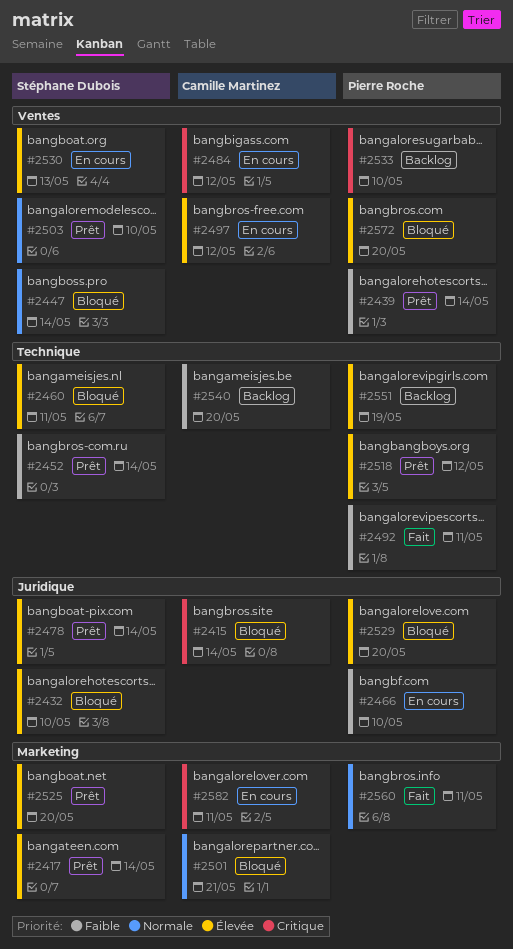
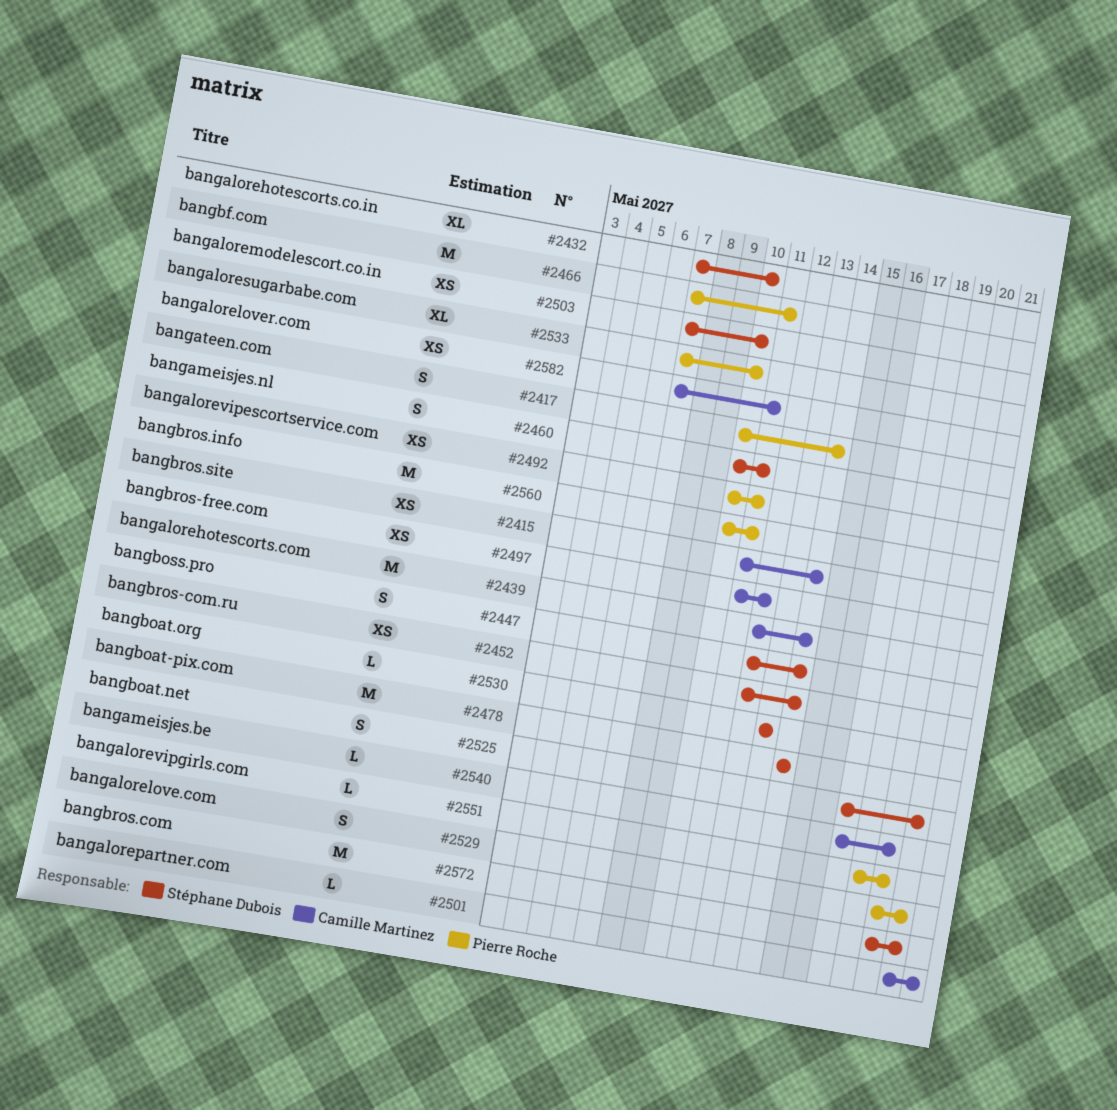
#2417, owner: Stéphane Dubois -> Pierre Roche
#2439, owner: Pierre Roche -> Camille Martinez
#2466, due: May 10 -> May 11
#2484: present -> none
#2518: present -> none
#2540, due: May 20 -> May 19
#2572, owner: Pierre Roche -> Stéphane Dubois

